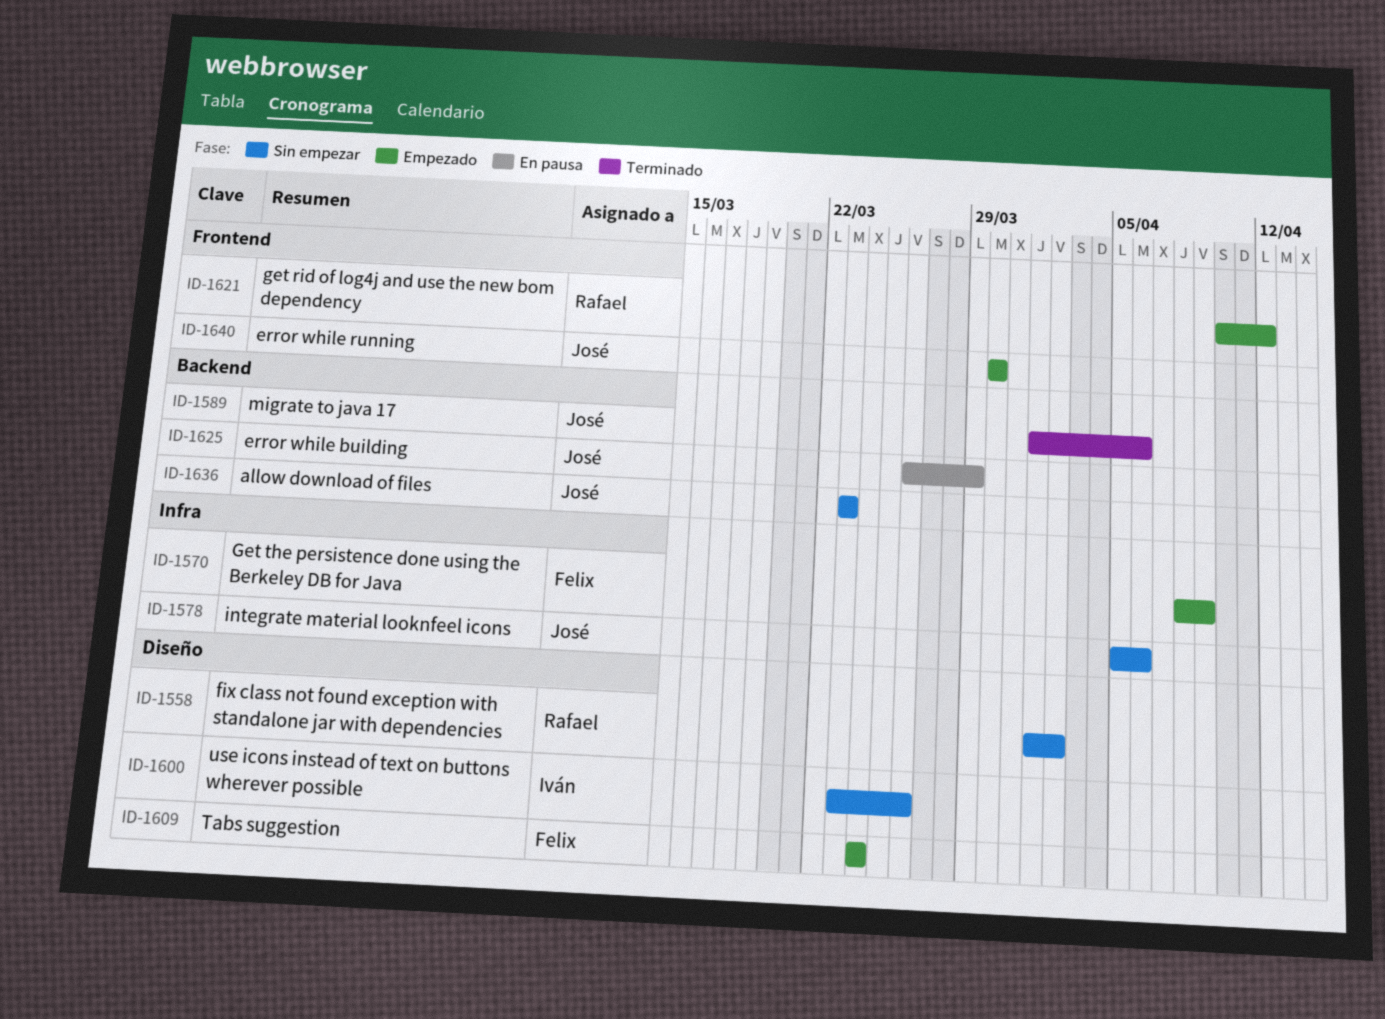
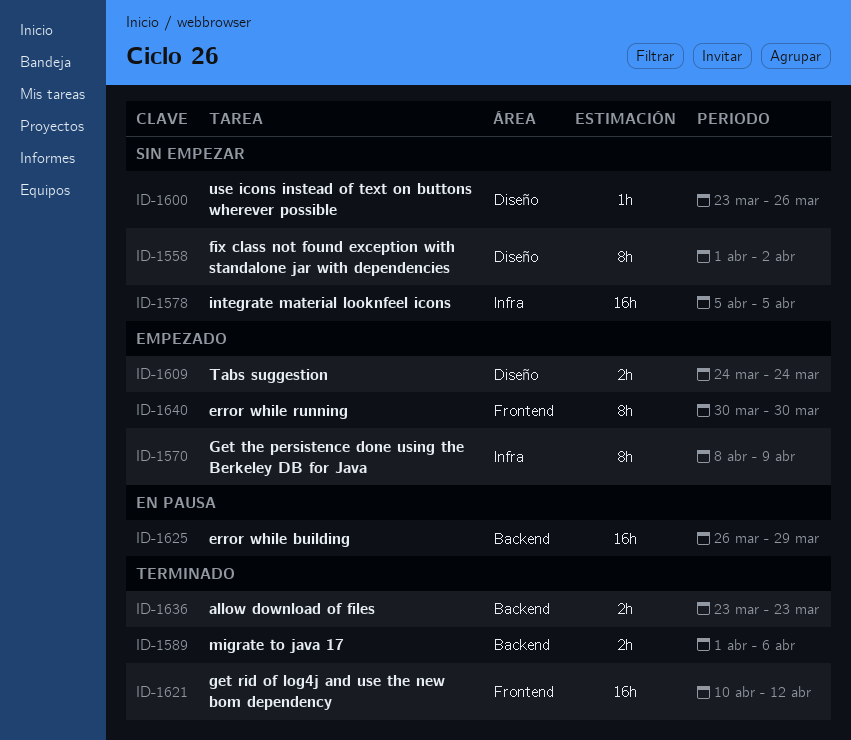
ID-1578, due: Apr 6 -> Apr 5
ID-1621, status: Empezado -> Terminado
ID-1636, status: Sin empezar -> Terminado

